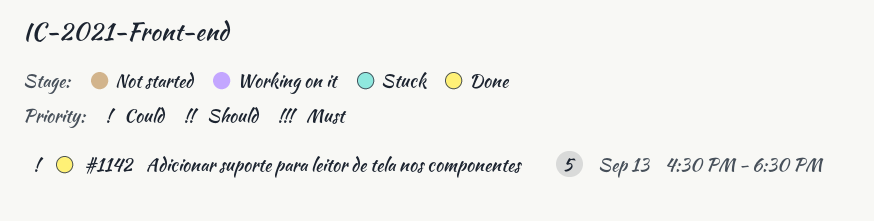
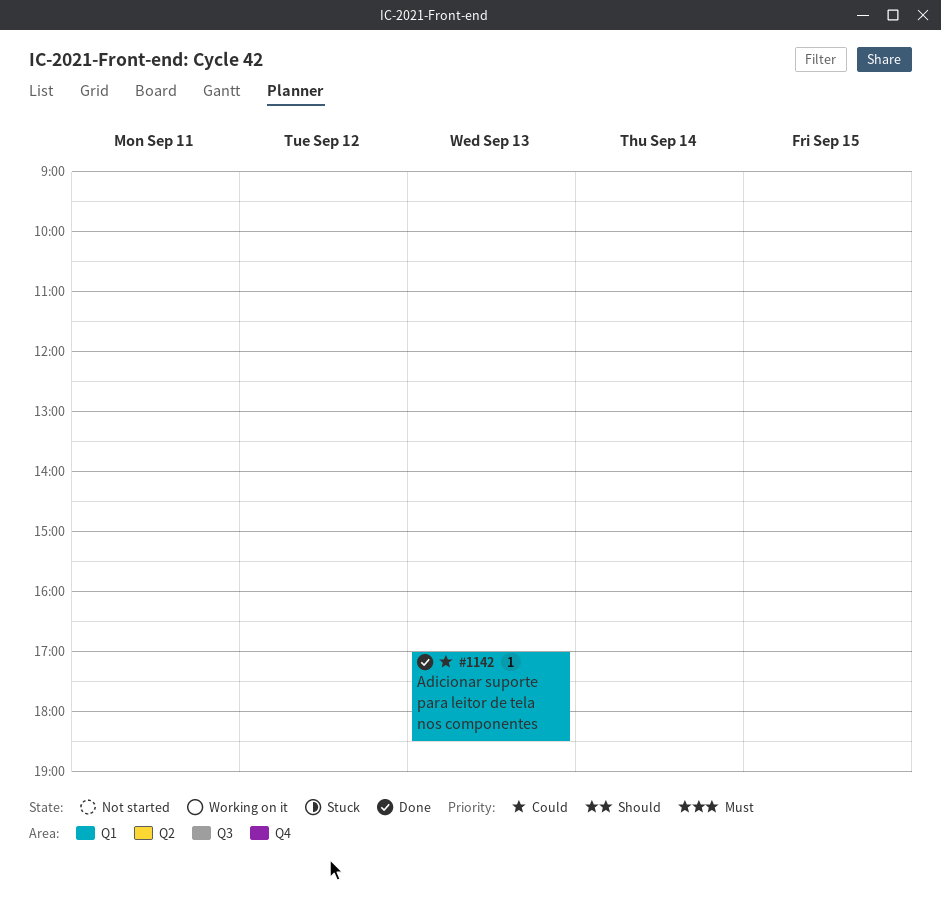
#1142, estimate: 5 -> 1
#1142, begins: 16:30 -> 17:00

